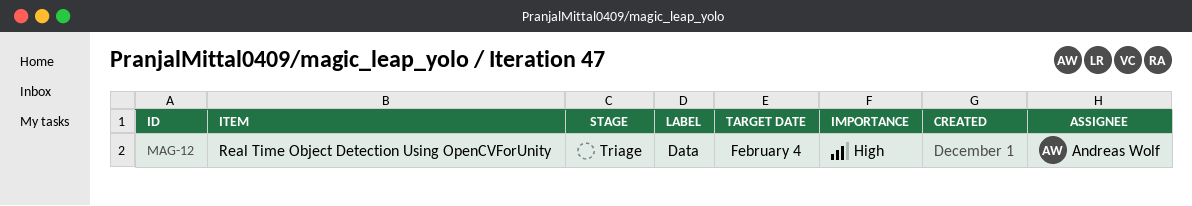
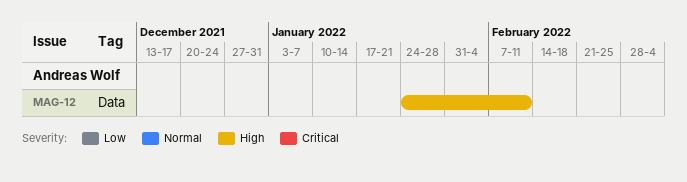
MAG-12, due: Feb 4 -> Feb 11

